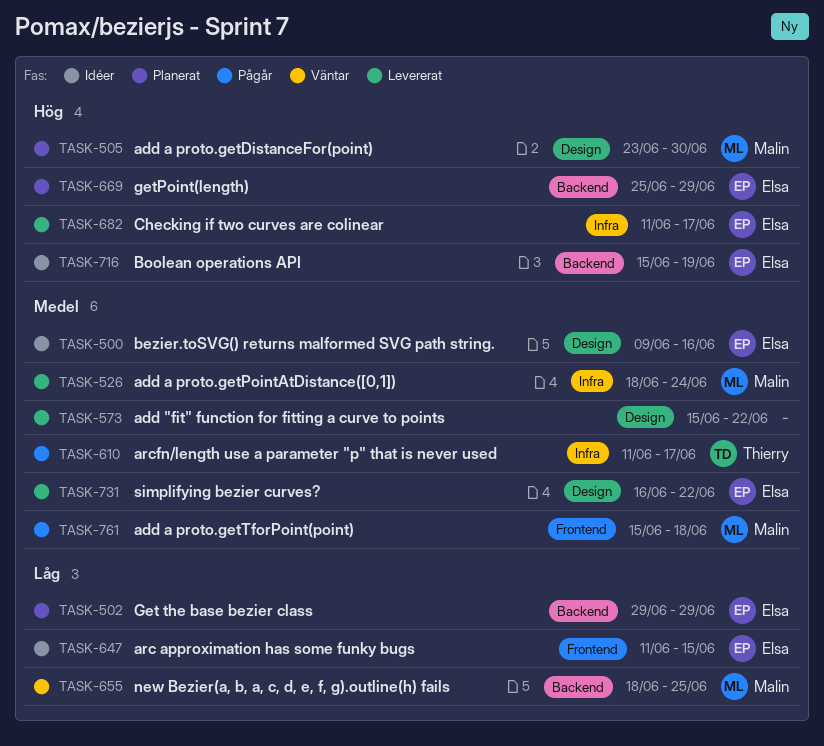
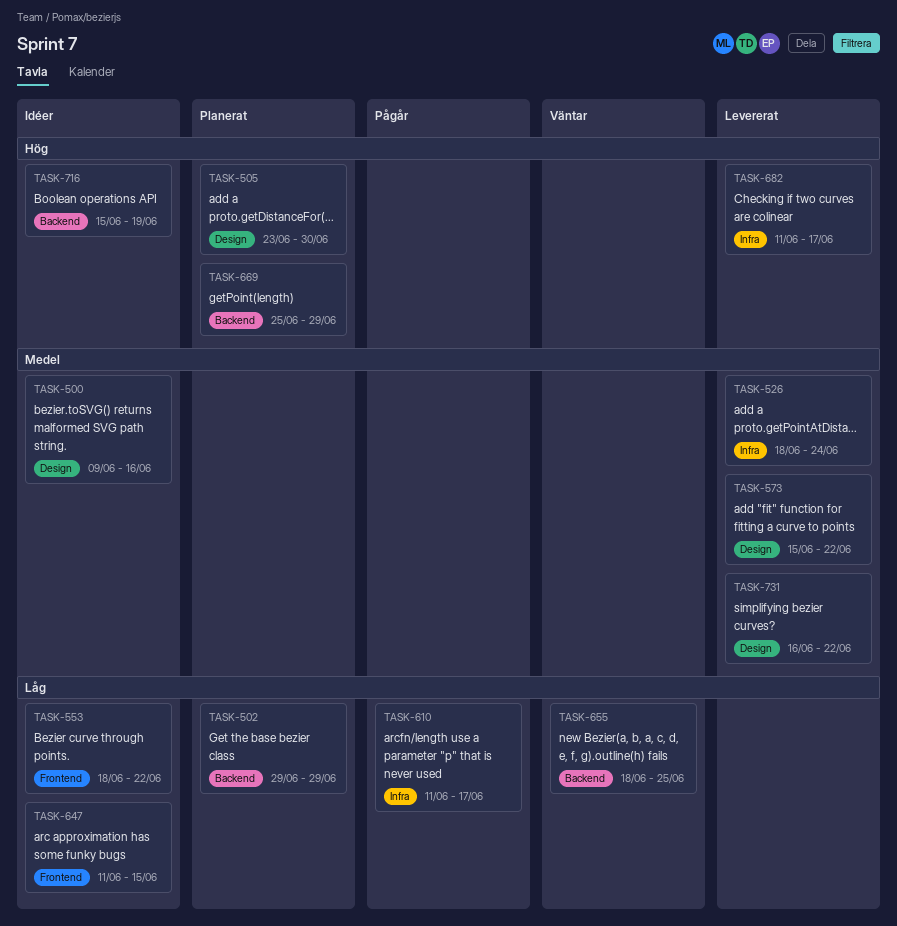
TASK-553: none -> present
TASK-610, priority: Medel -> Låg
TASK-761: present -> none

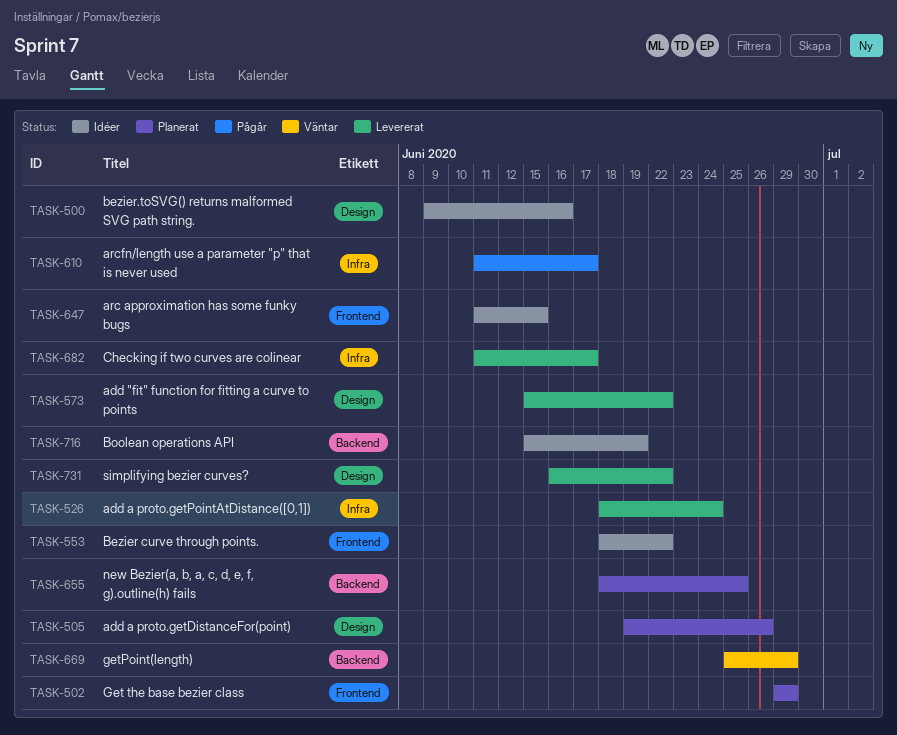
TASK-502, label: Backend -> Frontend
TASK-505, start: Jun 23 -> Jun 19
TASK-505, due: Jun 30 -> Jun 26
TASK-655, status: Väntar -> Planerat
TASK-669, status: Planerat -> Väntar

